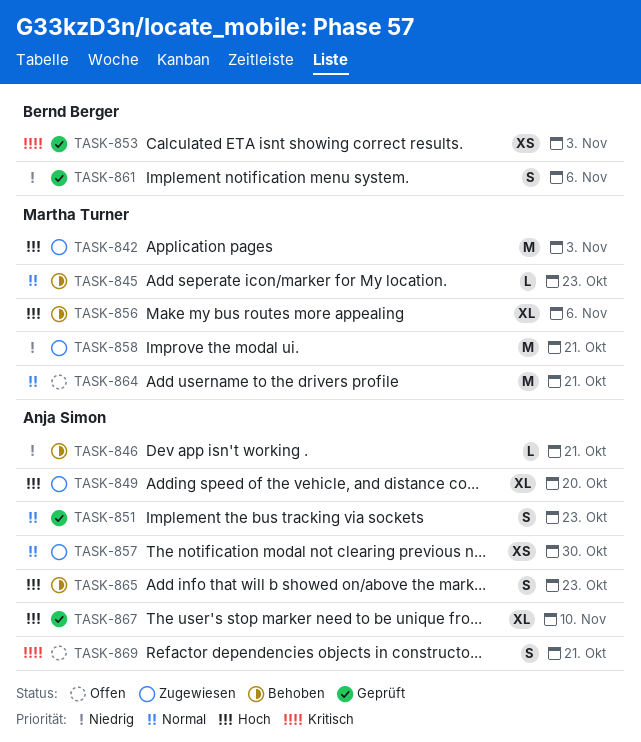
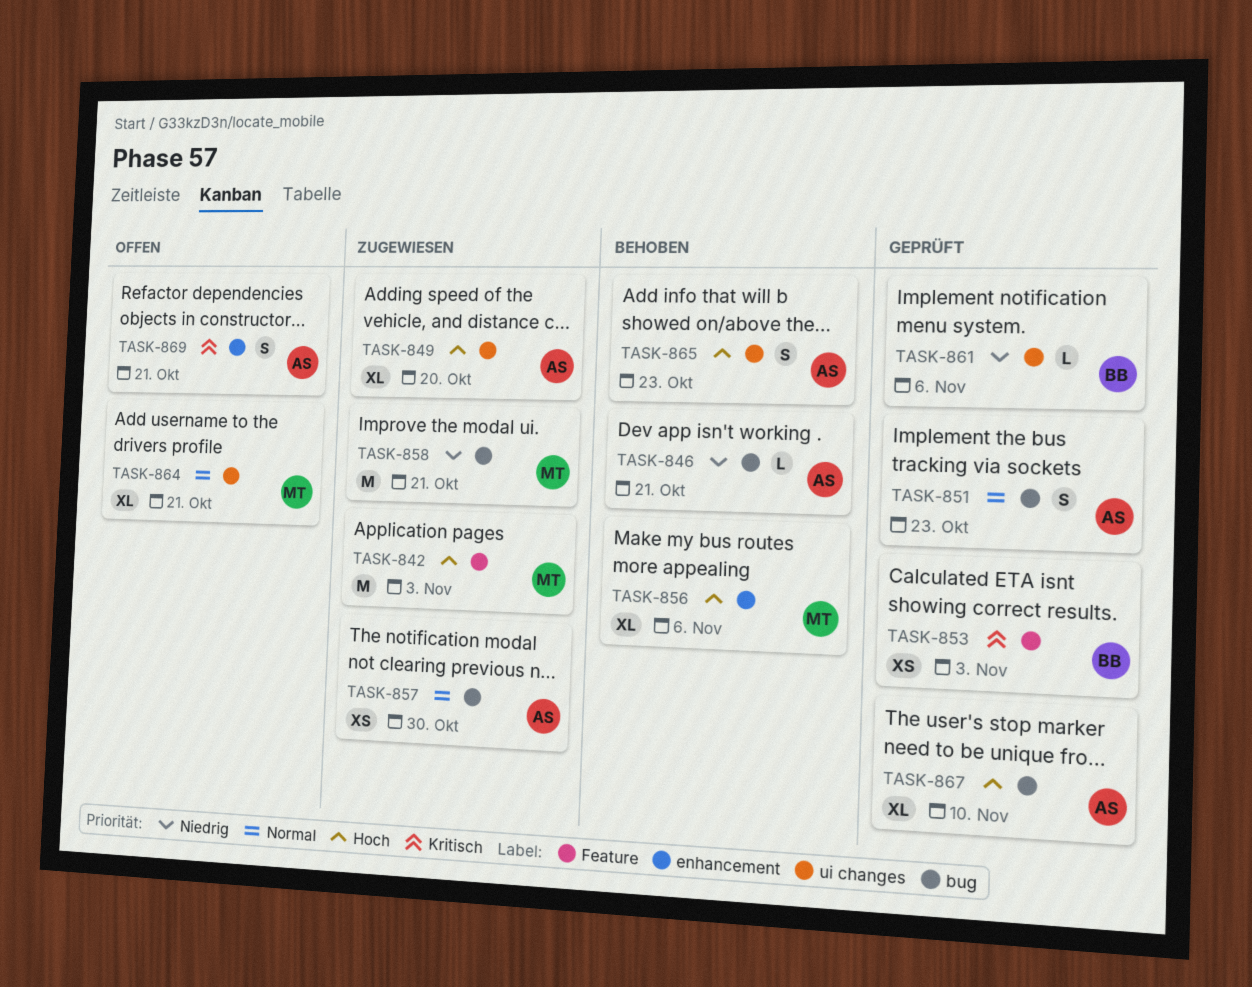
TASK-845: present -> none
TASK-861, estimate: S -> L
TASK-864, estimate: M -> XL

